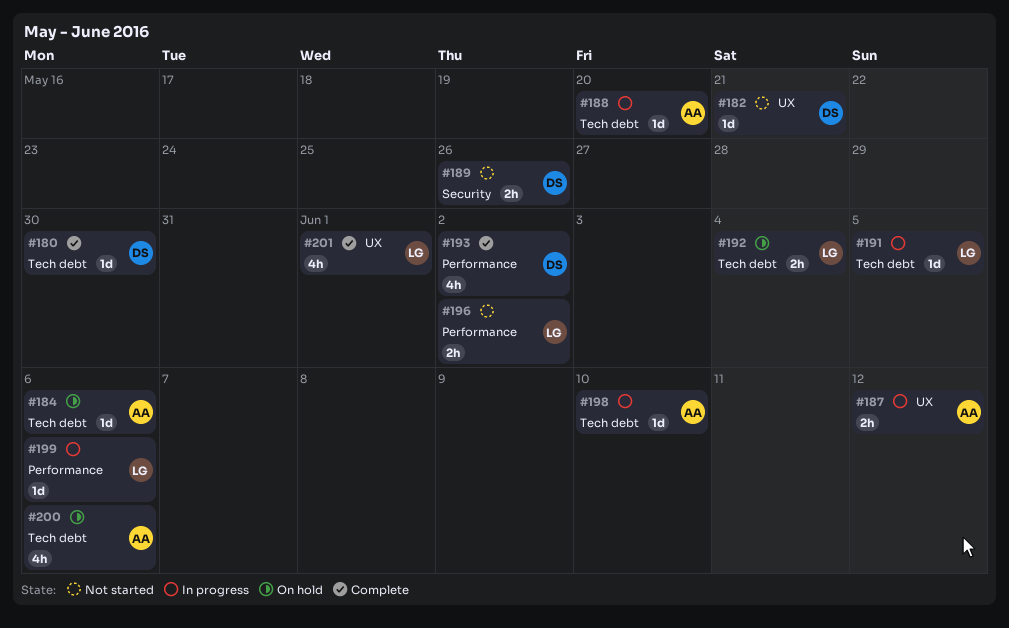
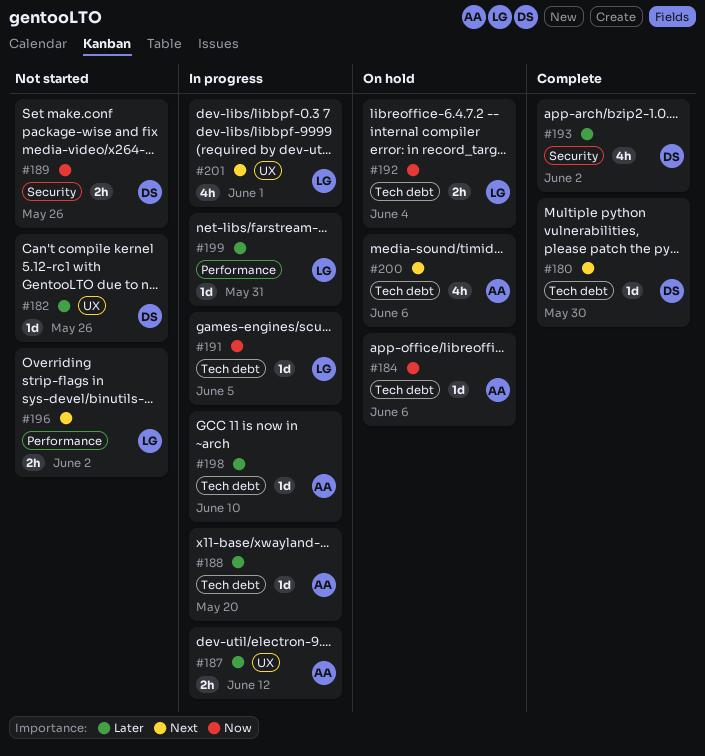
#182, due: May 21 -> May 26
#193, label: Performance -> Security
#199, due: Jun 6 -> May 31
#201, status: Complete -> In progress

